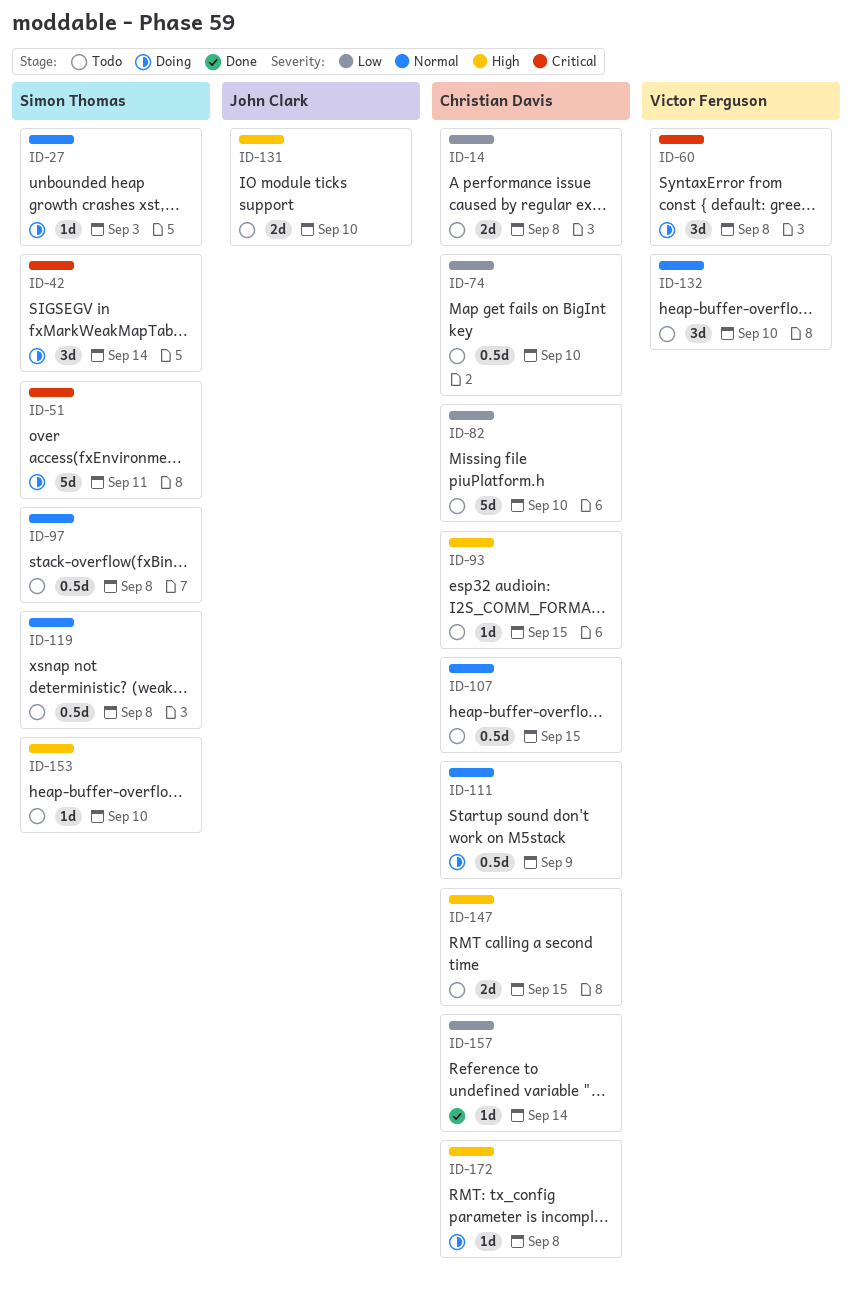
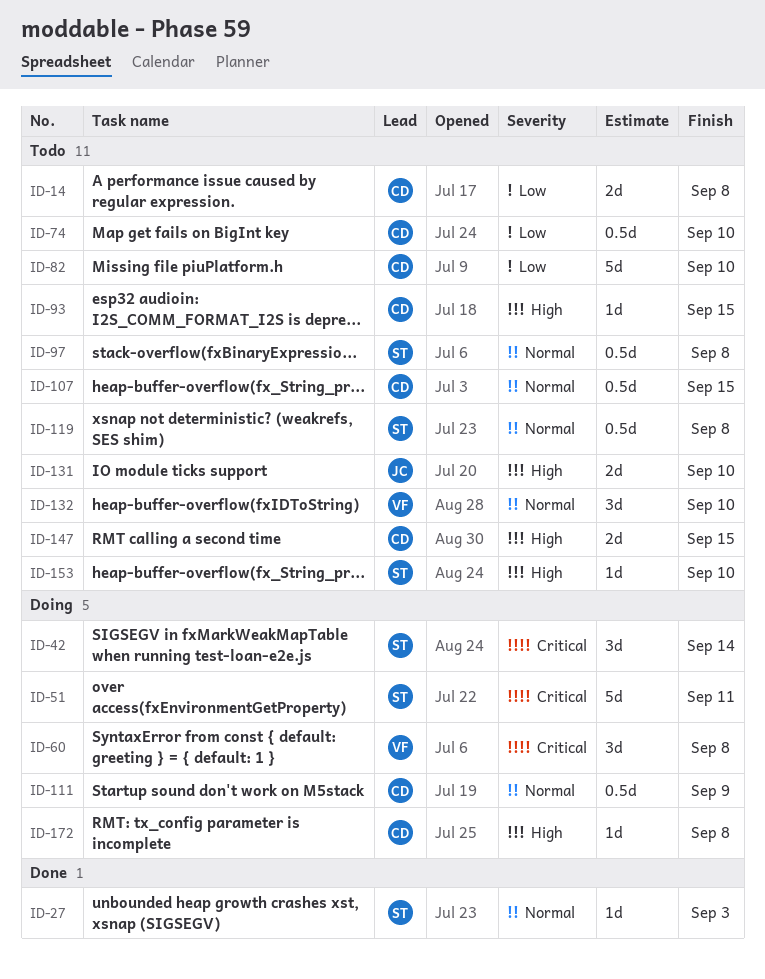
ID-27, status: Doing -> Done
ID-157: present -> none

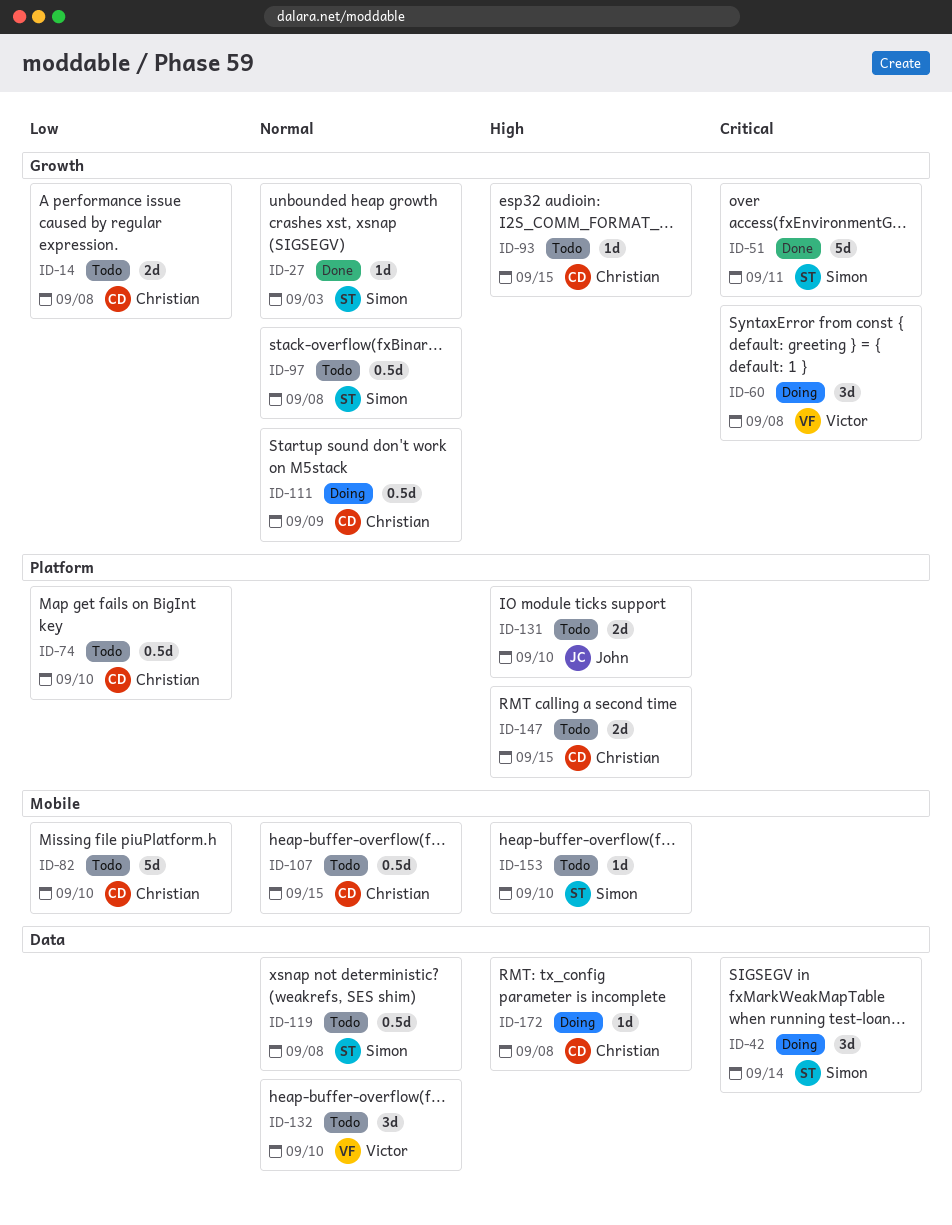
ID-51, status: Doing -> Done

